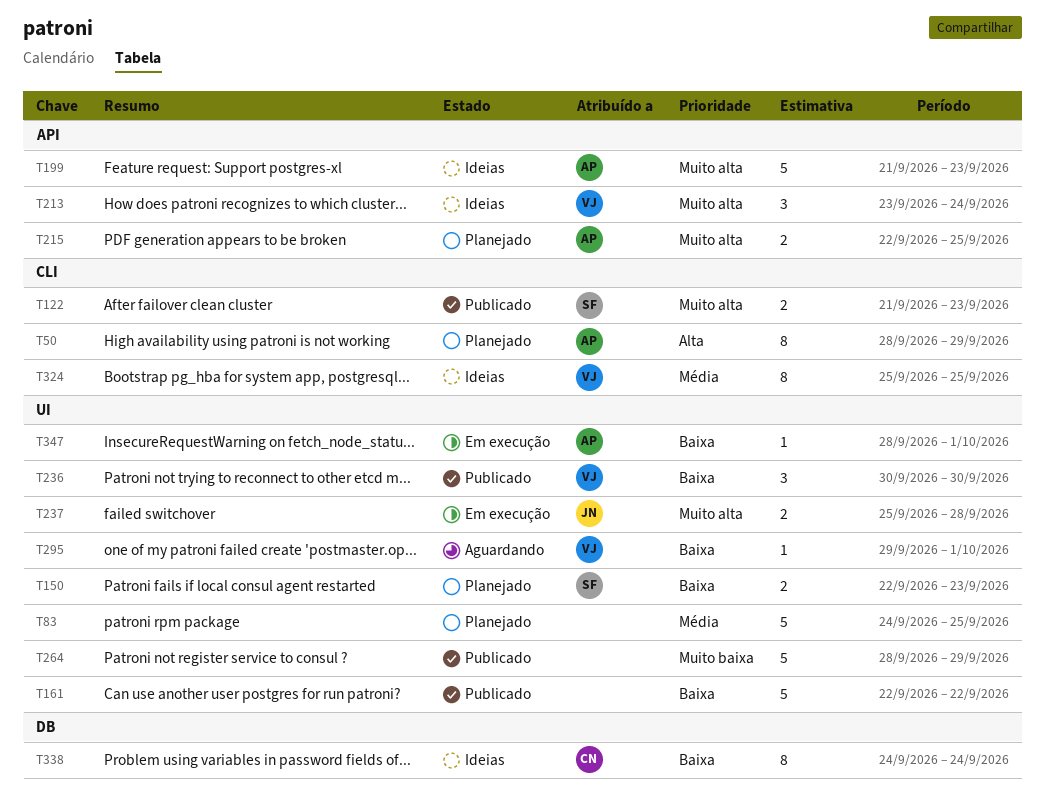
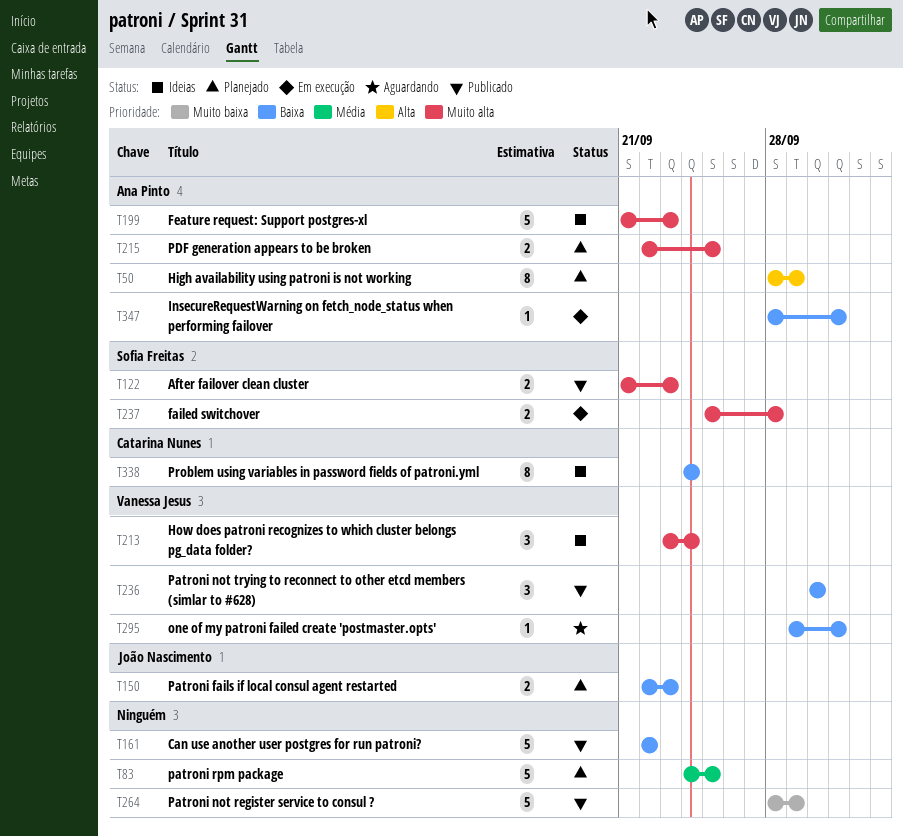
T150, owner: Sofia Freitas -> João Nascimento
T237, owner: João Nascimento -> Sofia Freitas
T324: present -> none

